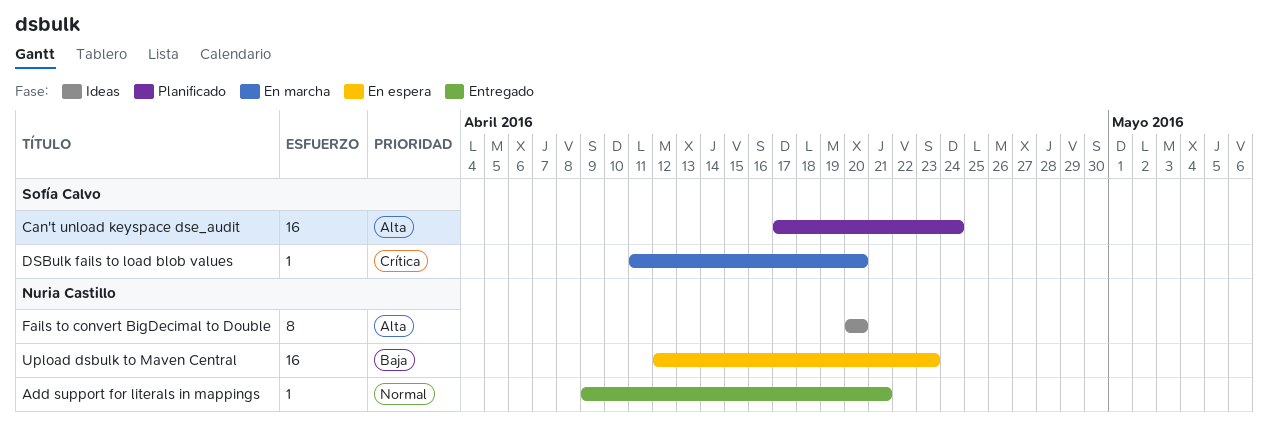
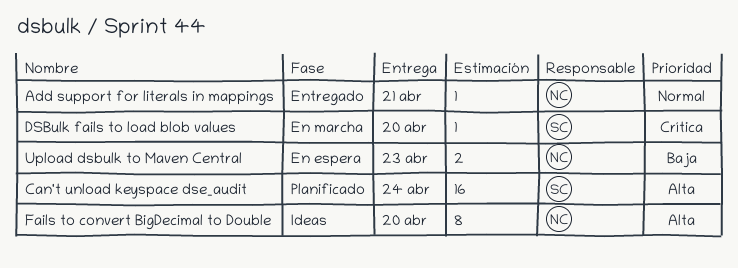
Upload dsbulk to Maven Central, estimate: 16 -> 2

